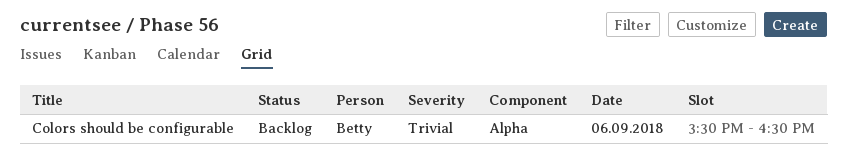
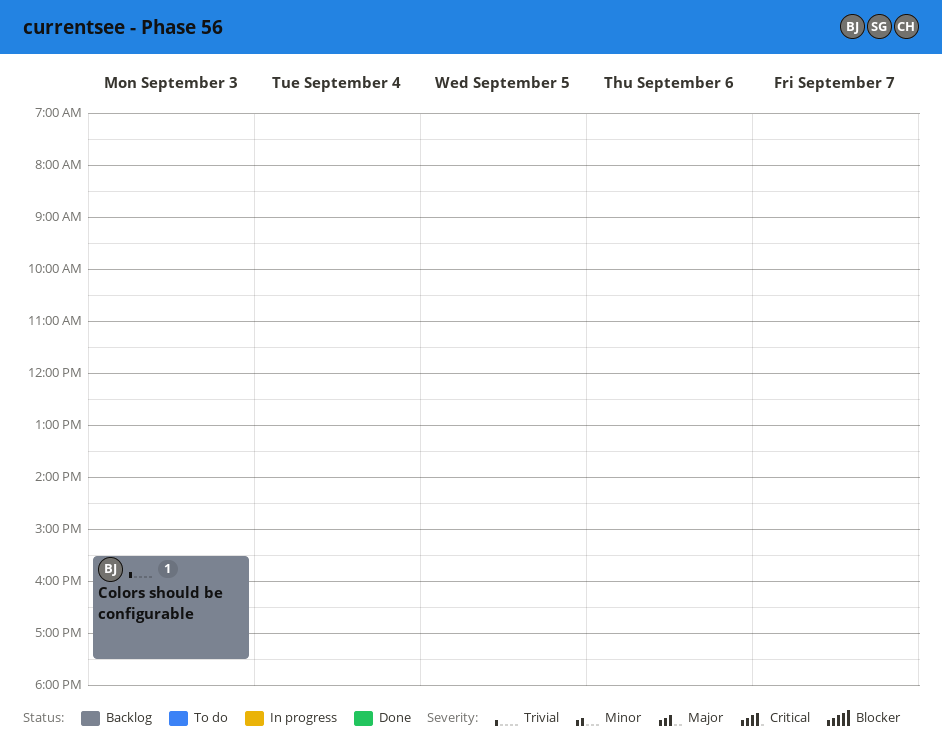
Colors should be configurable, day: Sep 6 -> Sep 3
Colors should be configurable, ends: 16:30 -> 17:30

